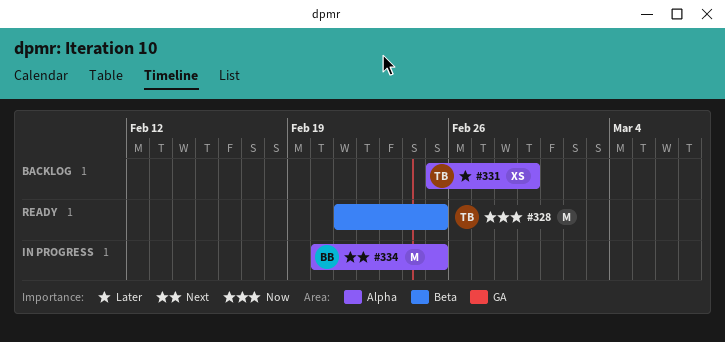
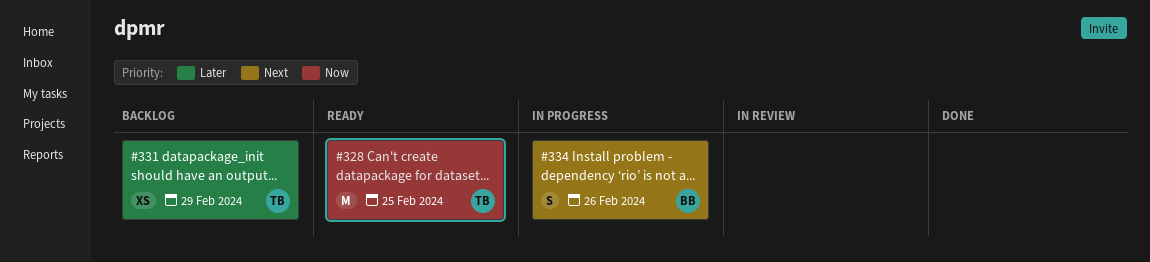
#334, estimate: M -> S
#334, due: Feb 25 -> Feb 26

